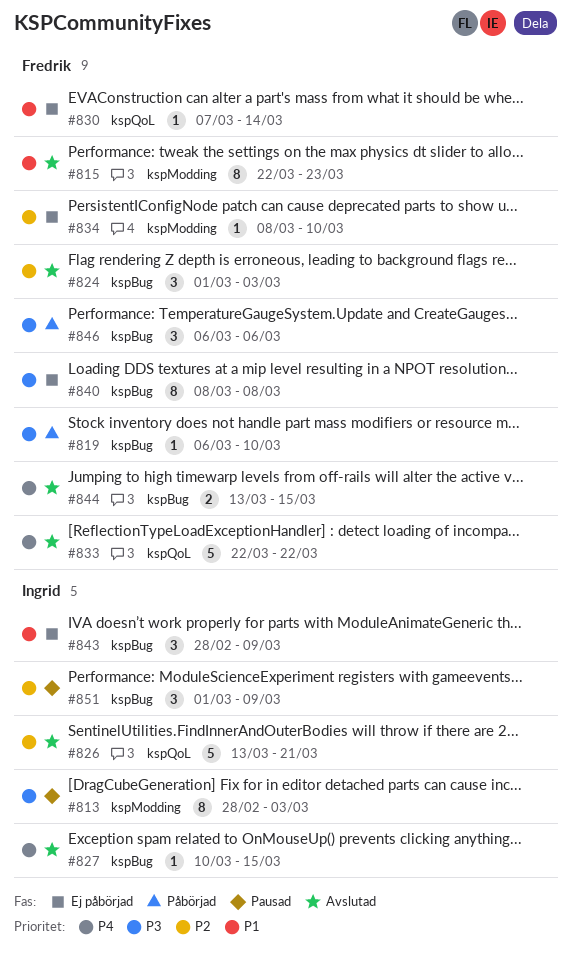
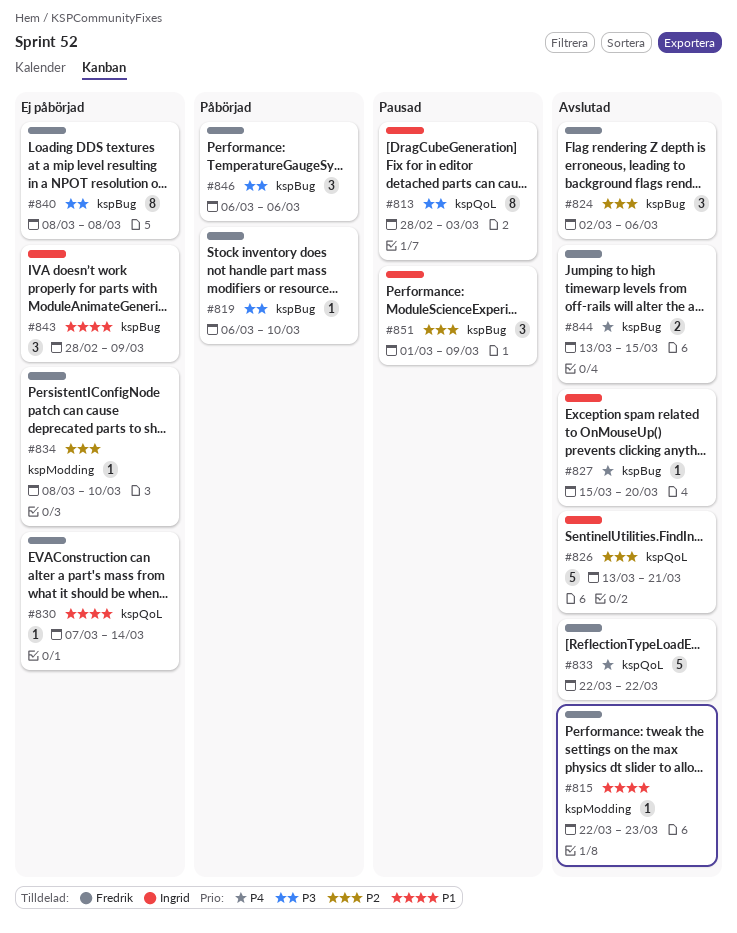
#813, label: kspModding -> kspQoL
#815, estimate: 8 -> 1
#824, start: Mar 1 -> Mar 2
#824, due: Mar 3 -> Mar 6
#827, start: Mar 10 -> Mar 15
#827, due: Mar 15 -> Mar 20

